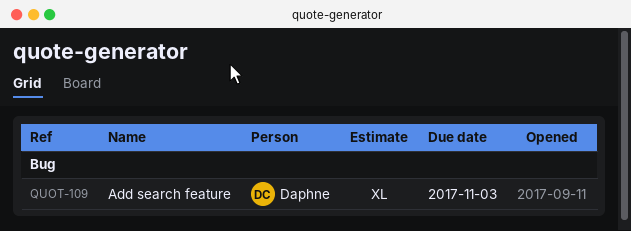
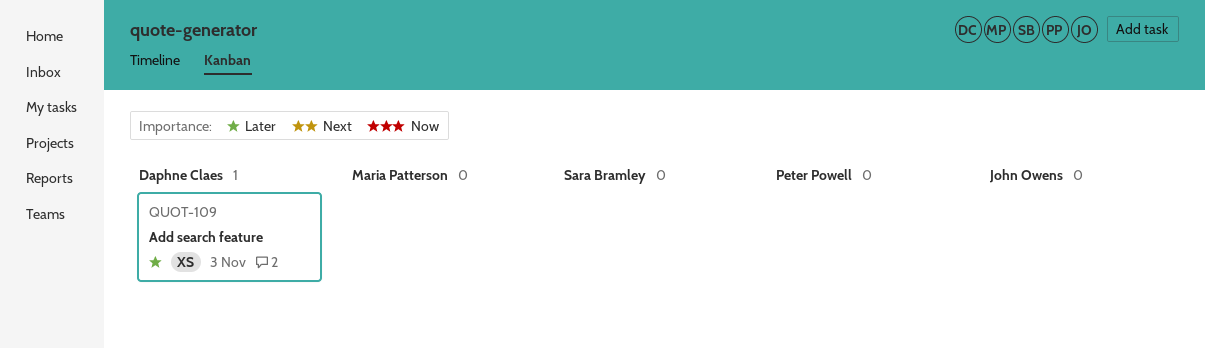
QUOT-109, estimate: XL -> XS

